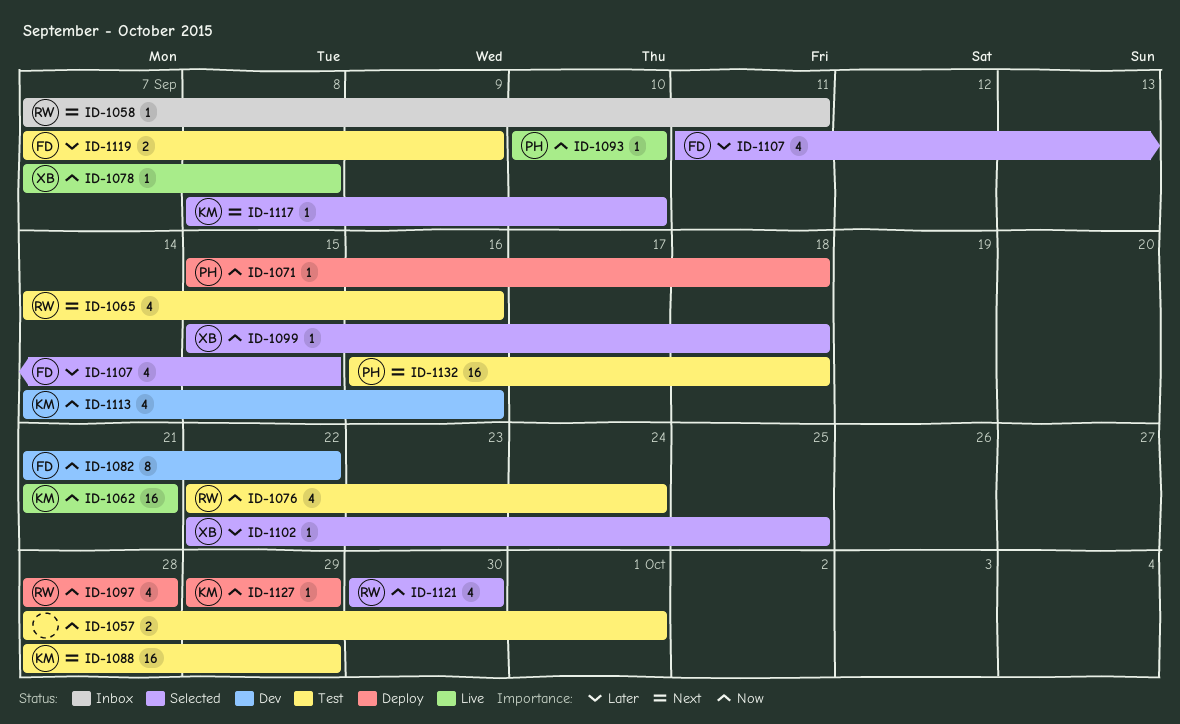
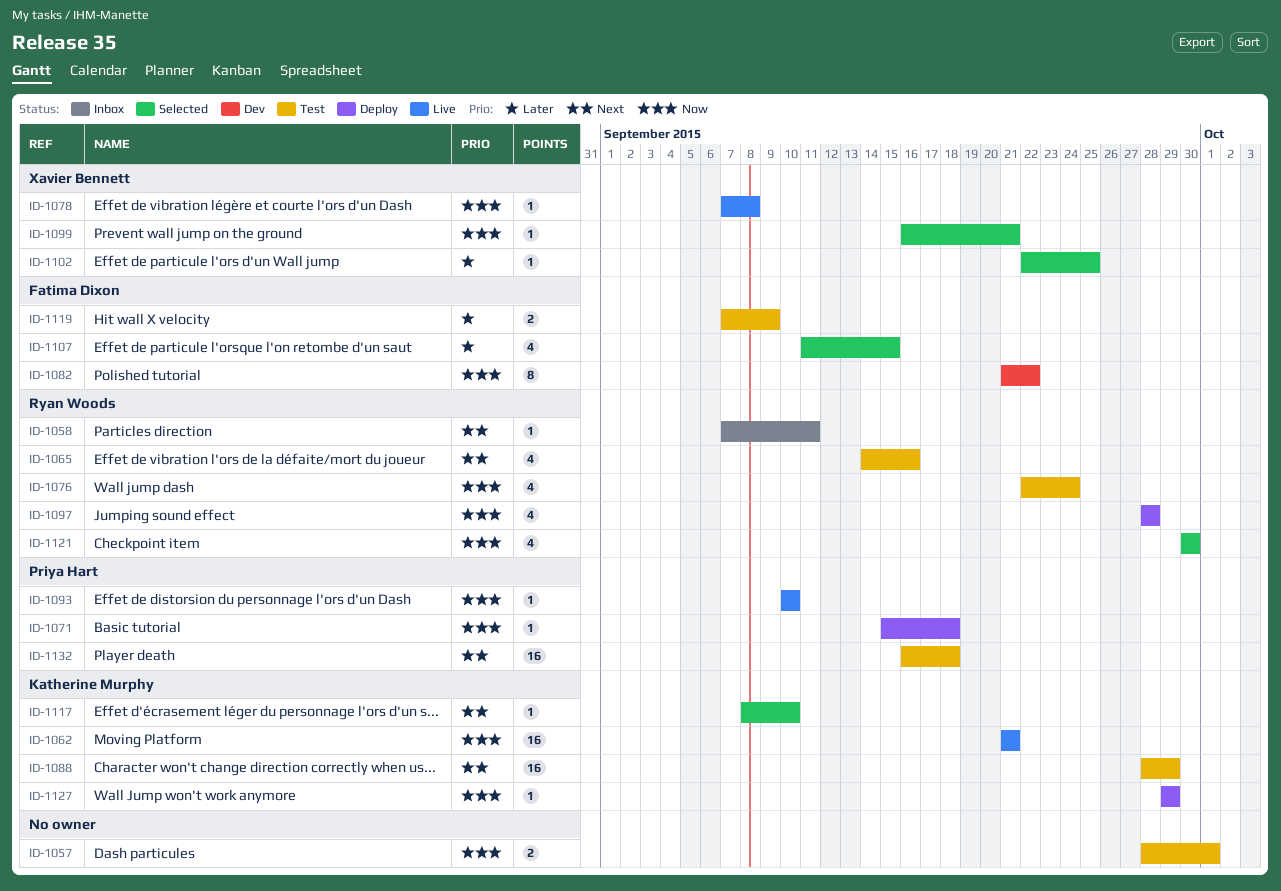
ID-1099, start: Sep 15 -> Sep 16
ID-1099, due: Sep 18 -> Sep 21
ID-1113: present -> none

